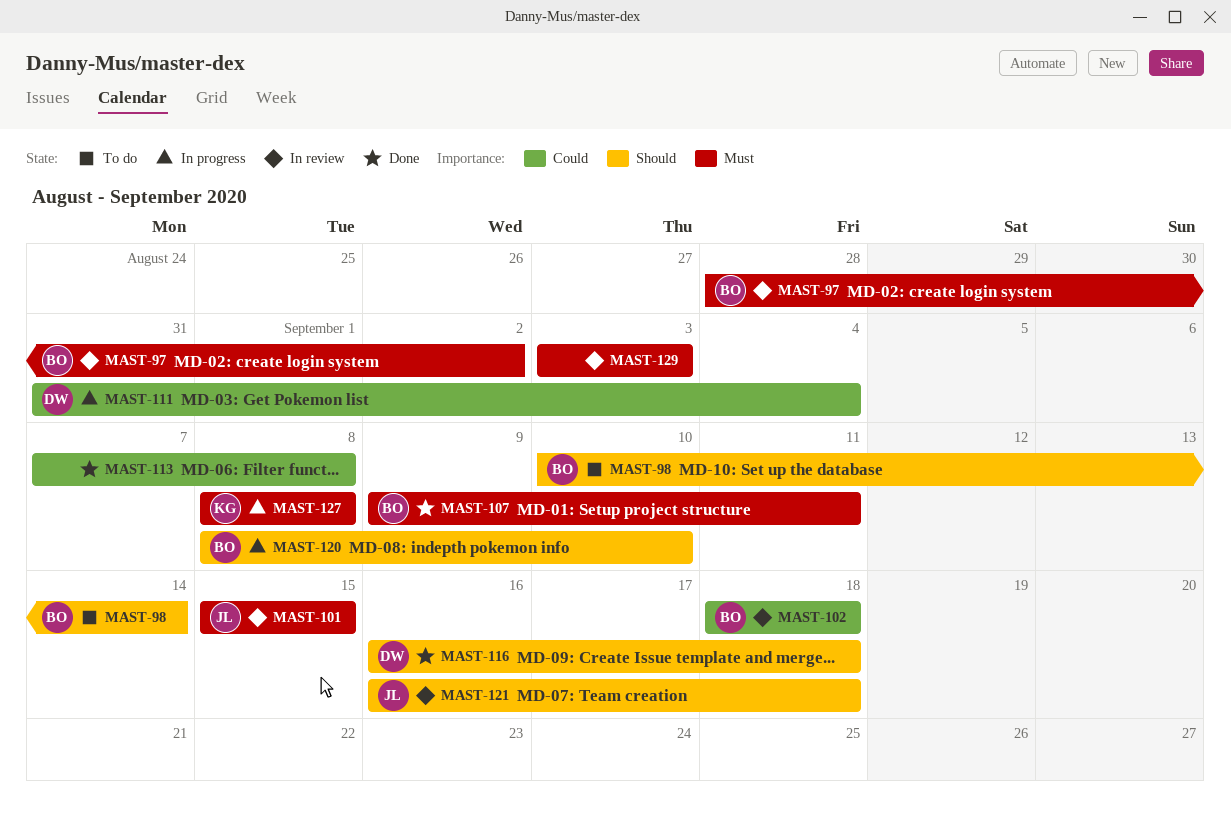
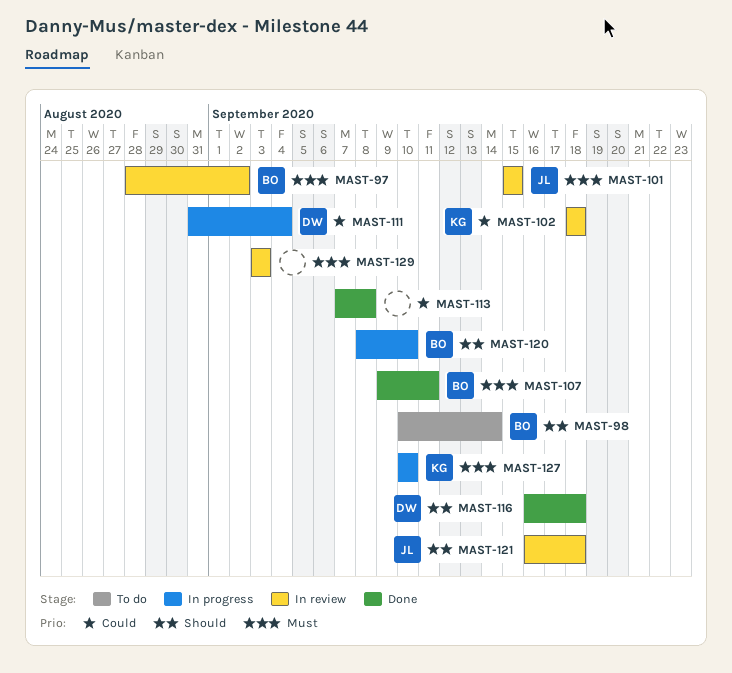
MAST-102, owner: BO -> KG
MAST-127, start: Sep 8 -> Sep 10
MAST-127, due: Sep 8 -> Sep 10

